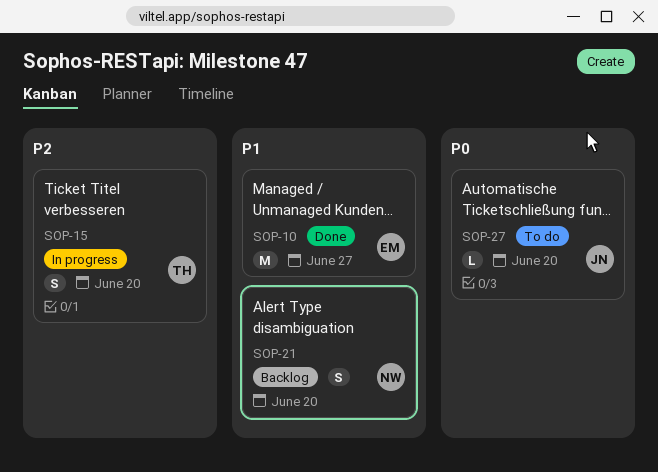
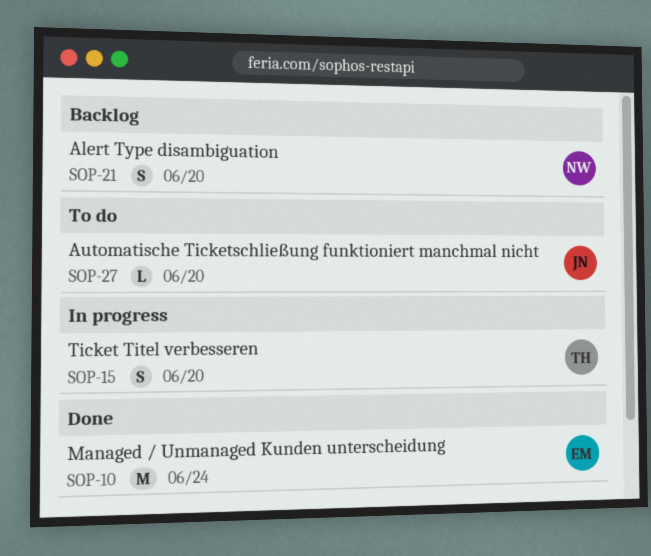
SOP-10, due: Jun 27 -> Jun 24

